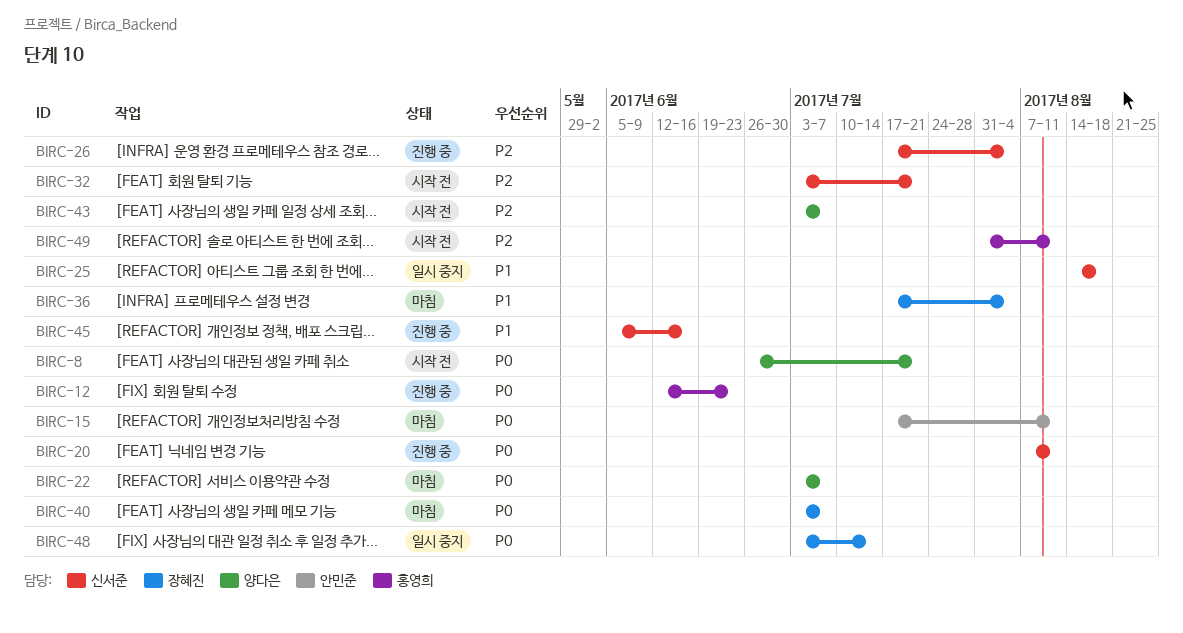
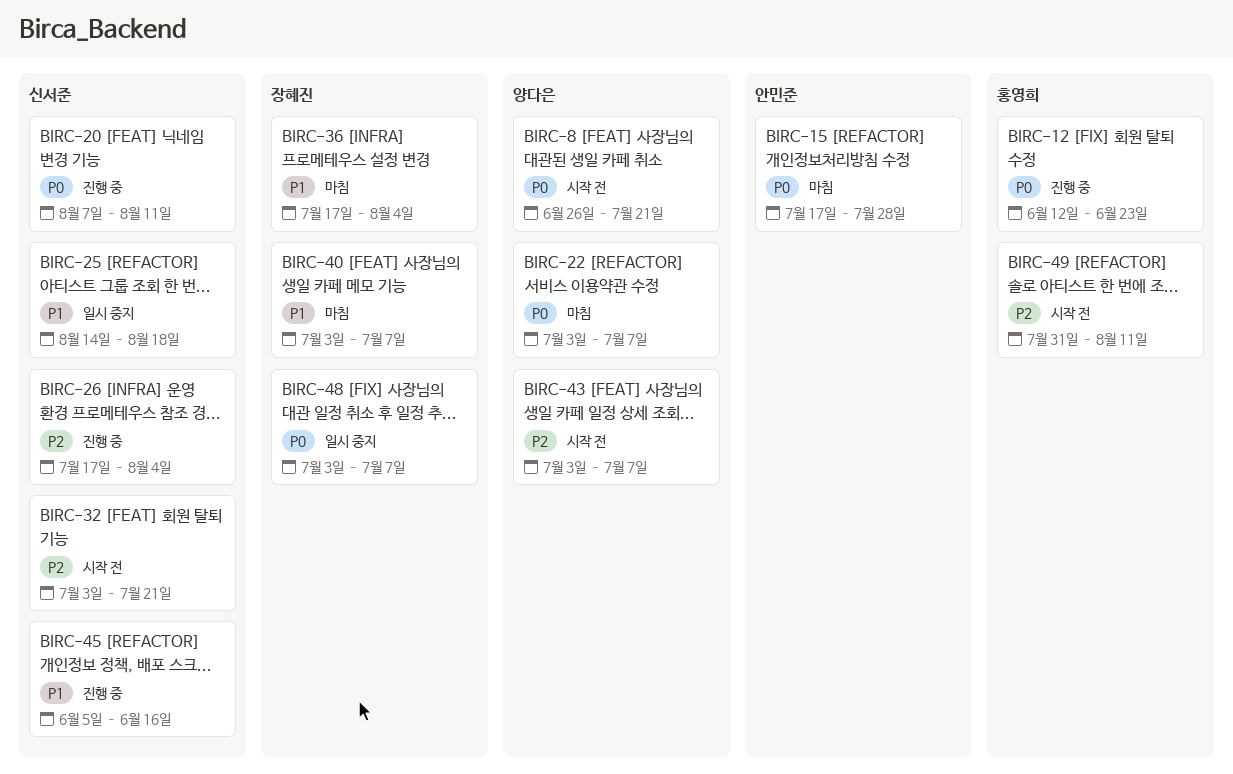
BIRC-15, due: Aug 11 -> Jul 28
BIRC-40, priority: P0 -> P1
BIRC-48, due: Jul 14 -> Jul 7

